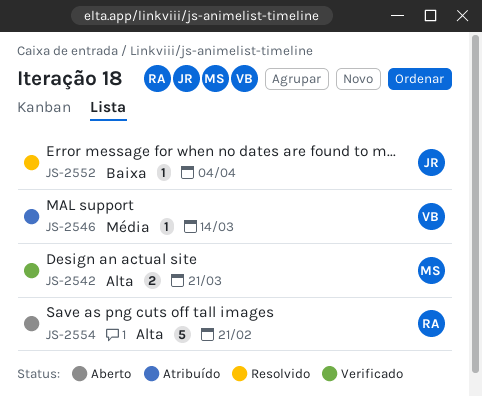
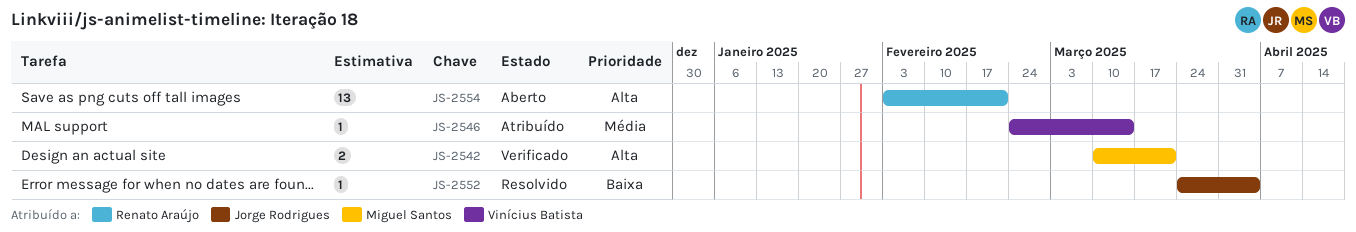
JS-2554, estimate: 5 -> 13

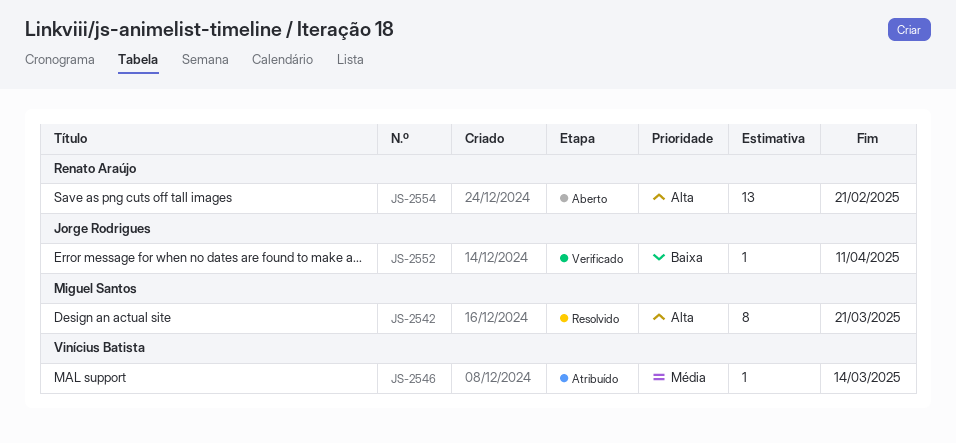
JS-2542, status: Verificado -> Resolvido
JS-2542, estimate: 2 -> 8
JS-2552, status: Resolvido -> Verificado
JS-2552, due: Apr 4 -> Apr 11

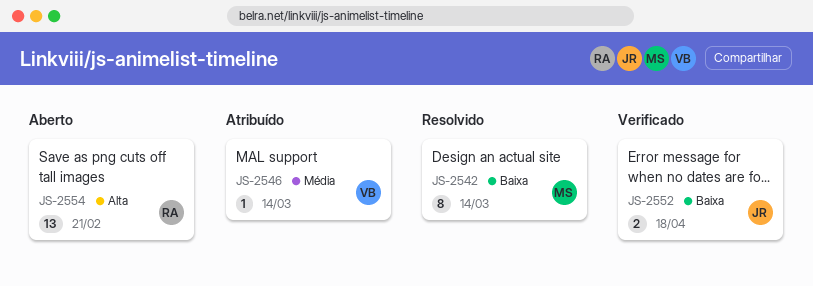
JS-2542, priority: Alta -> Baixa
JS-2542, due: Mar 21 -> Mar 14
JS-2552, estimate: 1 -> 2
JS-2552, due: Apr 11 -> Apr 18

